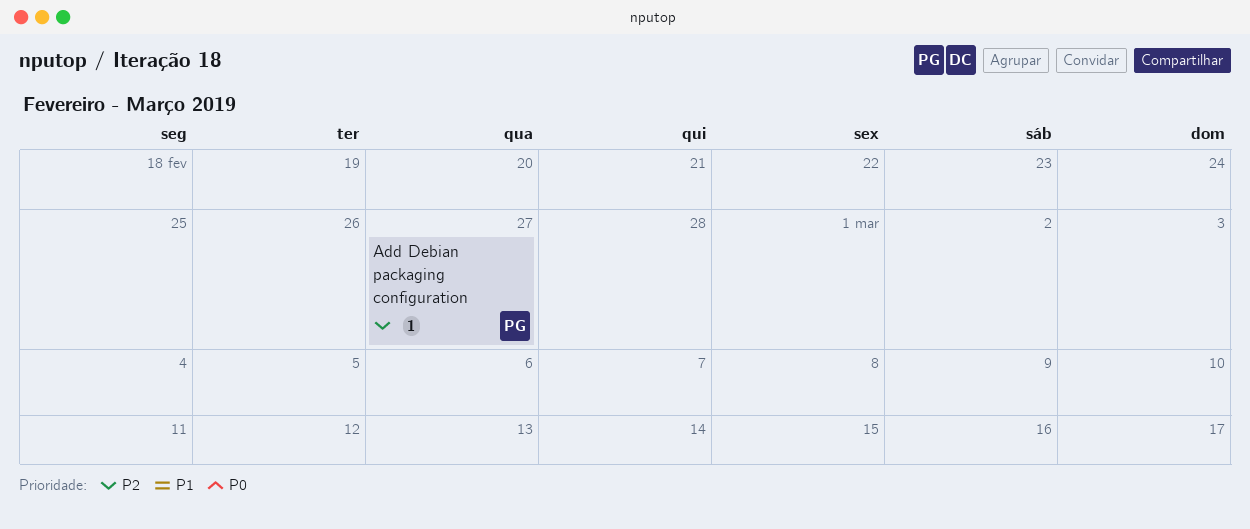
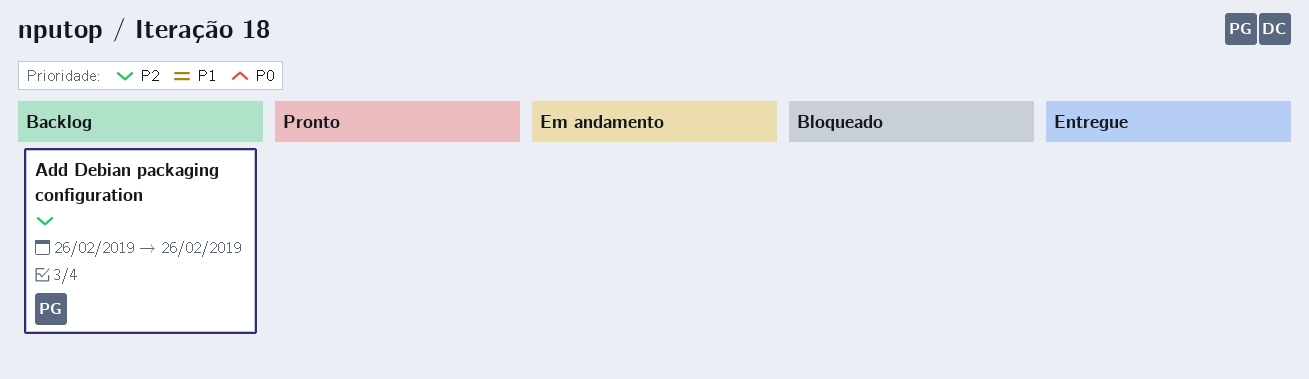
Add Debian packaging configuration, due: Feb 27 -> Feb 26

